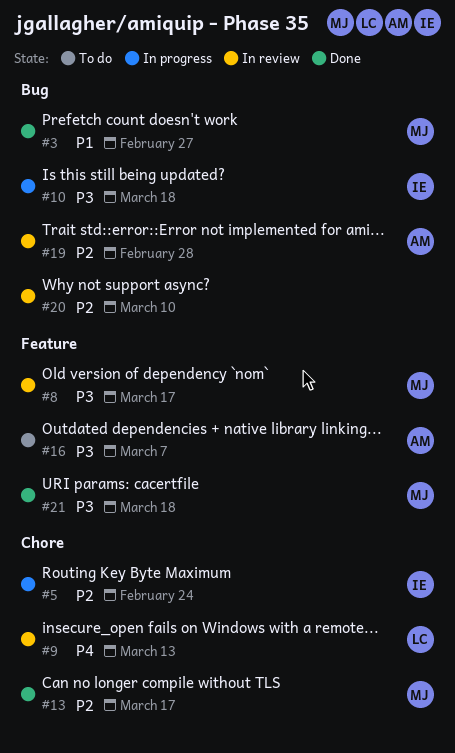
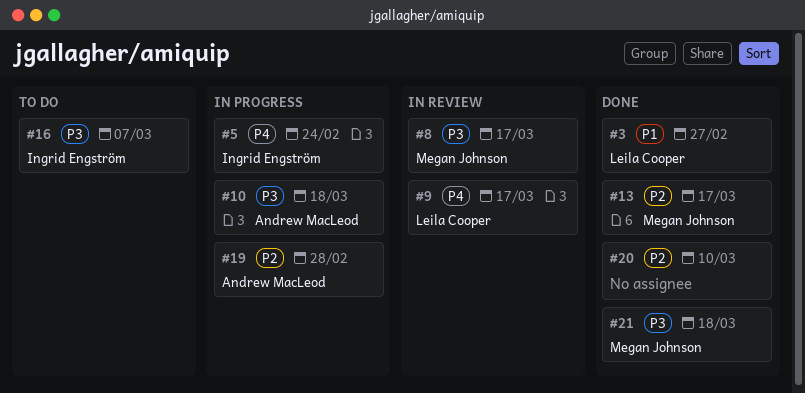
#3, owner: Megan Johnson -> Leila Cooper
#5, priority: P2 -> P4
#9, due: Mar 13 -> Mar 17
#10, owner: Ingrid Engström -> Andrew MacLeod
#16, owner: Andrew MacLeod -> Ingrid Engström
#19, status: In review -> In progress
#20, status: In review -> Done

